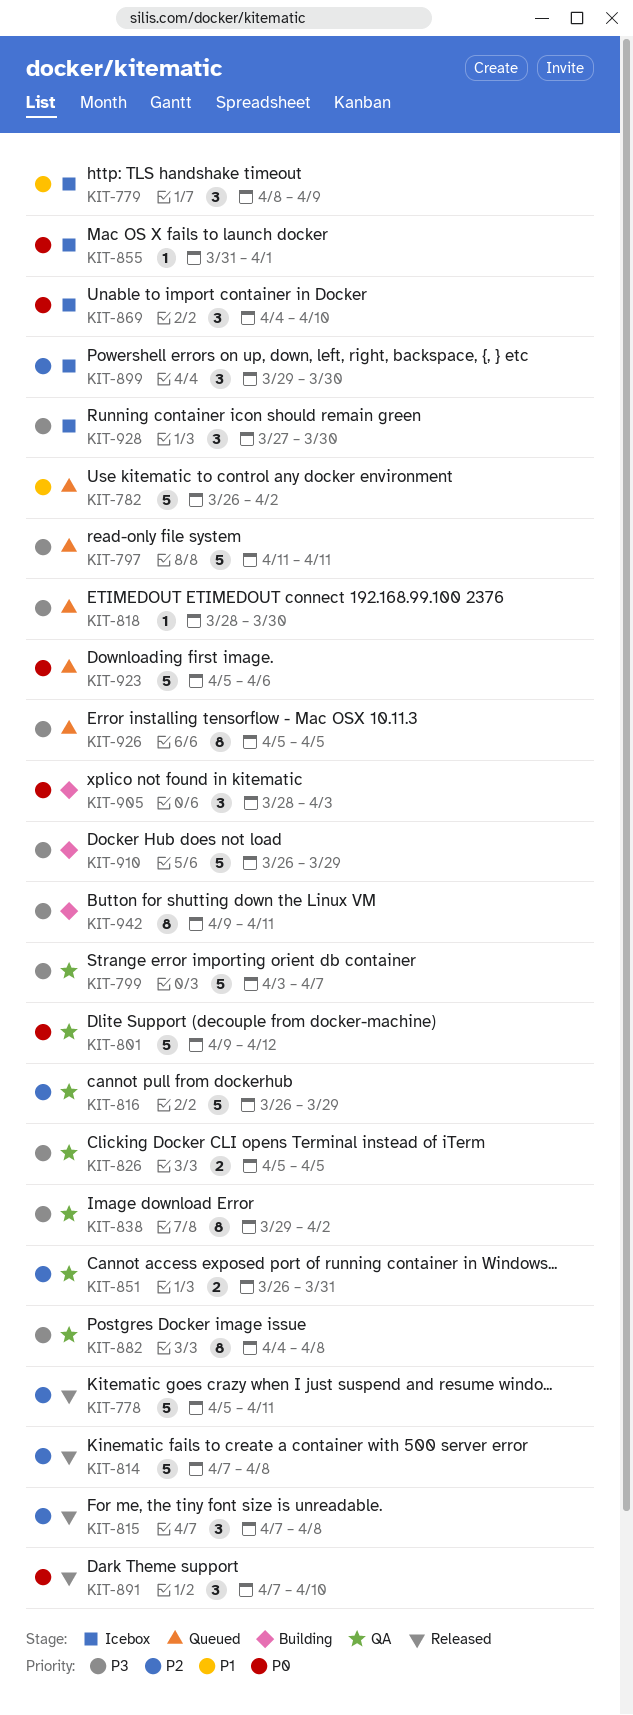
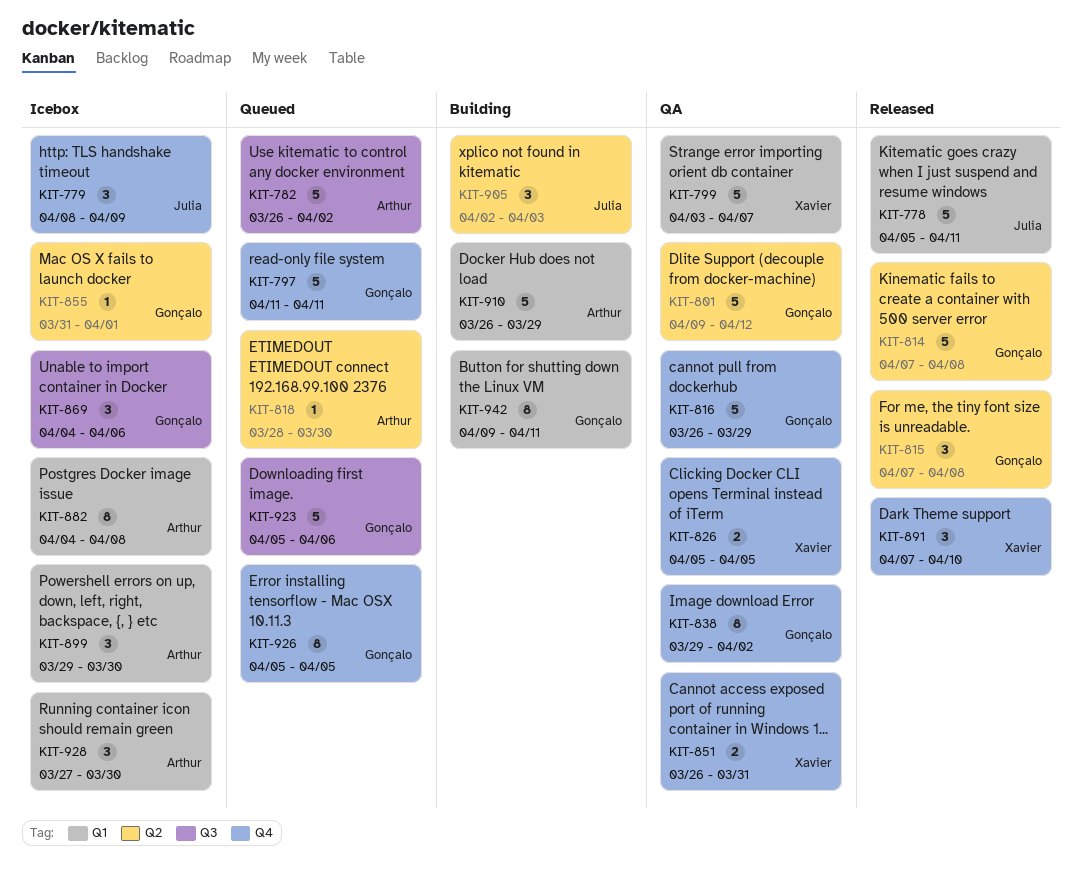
KIT-869, due: Apr 10 -> Apr 6
KIT-882, status: QA -> Icebox
KIT-905, start: Mar 28 -> Apr 2

